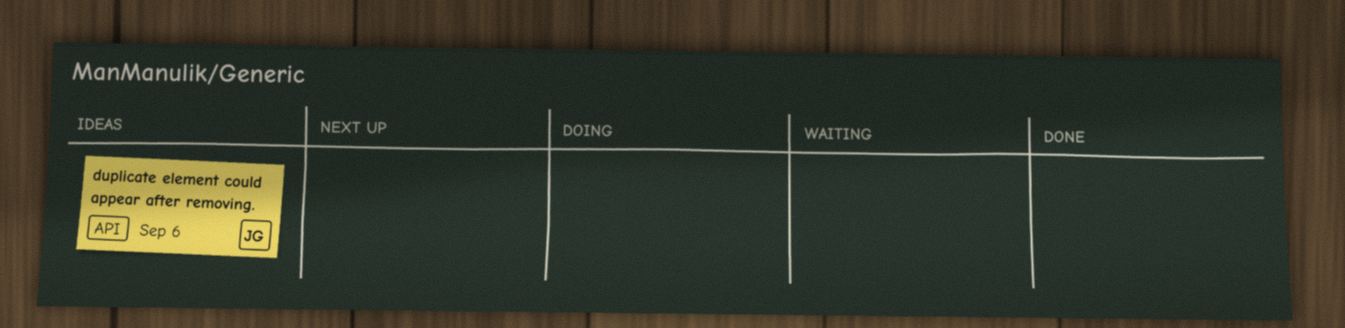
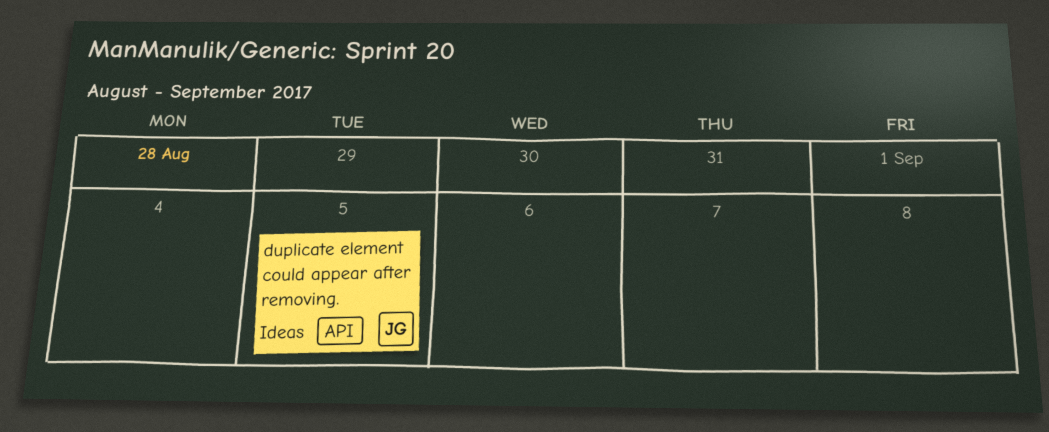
duplicate element could appear after removing., due: Sep 6 -> Sep 5

